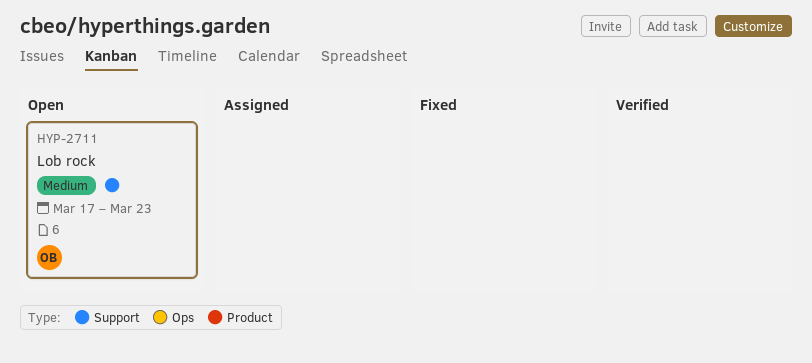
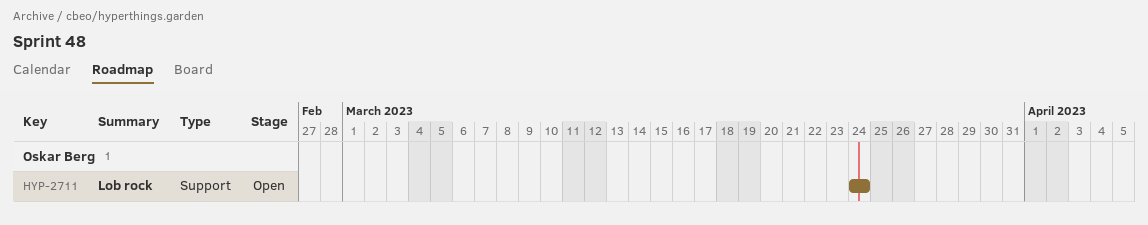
HYP-2711, start: Mar 17 -> Mar 24
HYP-2711, due: Mar 23 -> Mar 24

